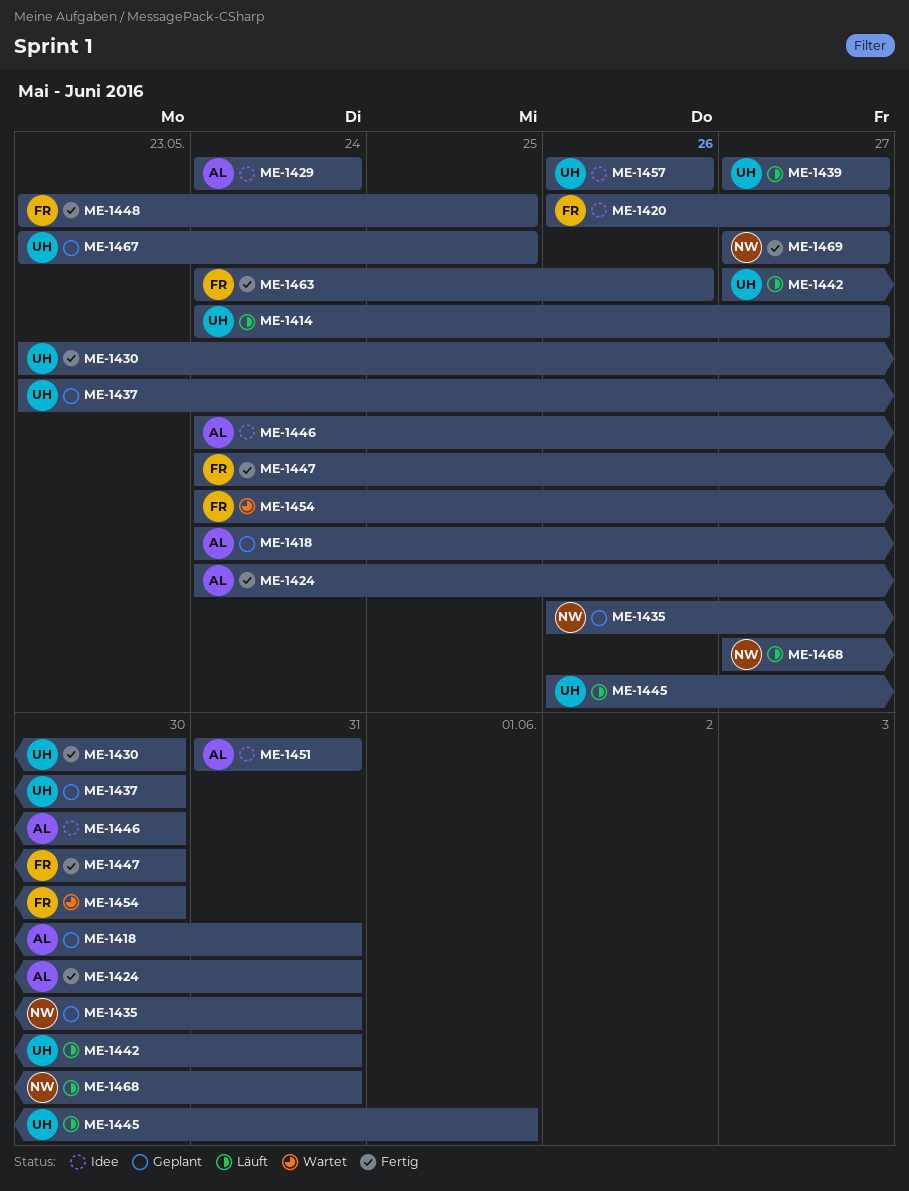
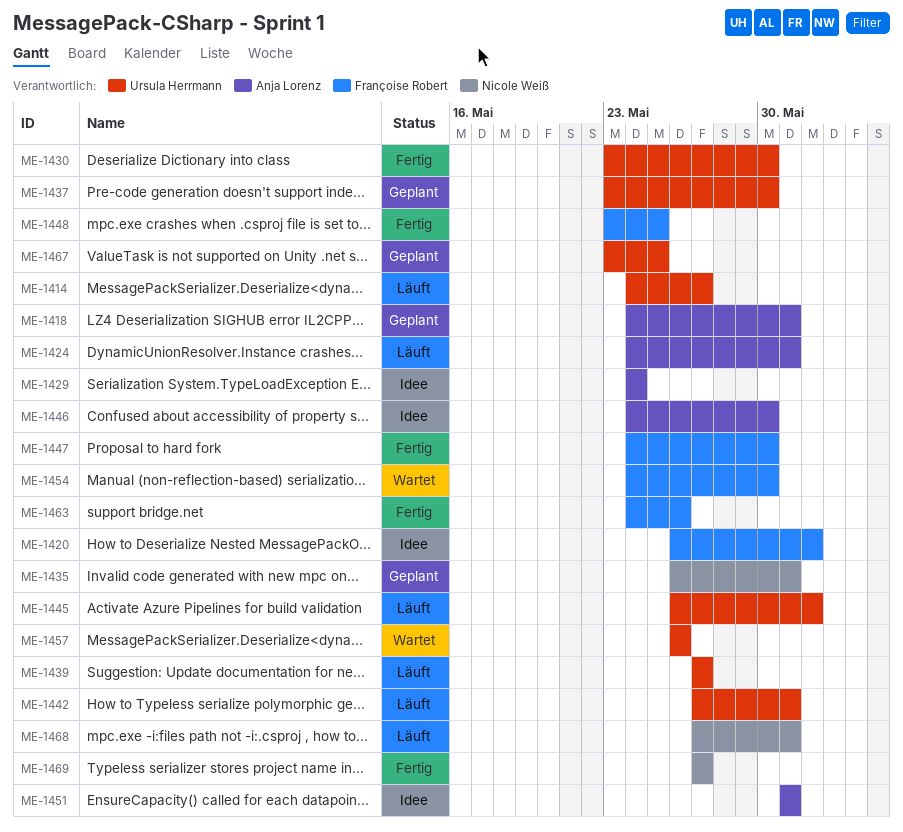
ME-1420, due: May 27 -> Jun 1
ME-1424, status: Fertig -> Läuft
ME-1457, status: Idee -> Wartet

